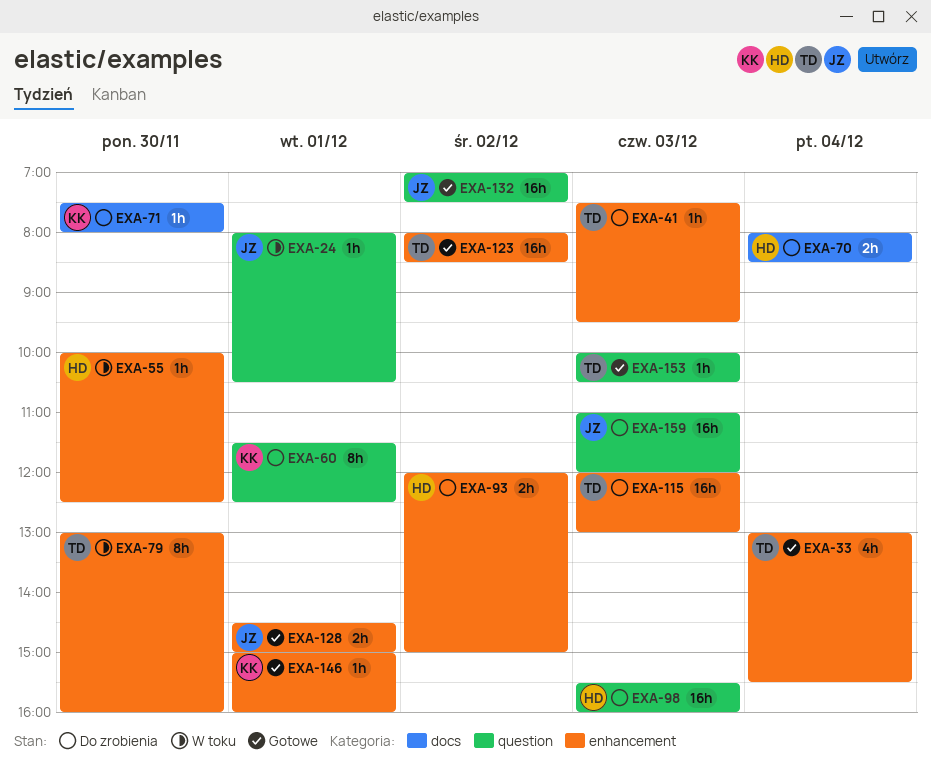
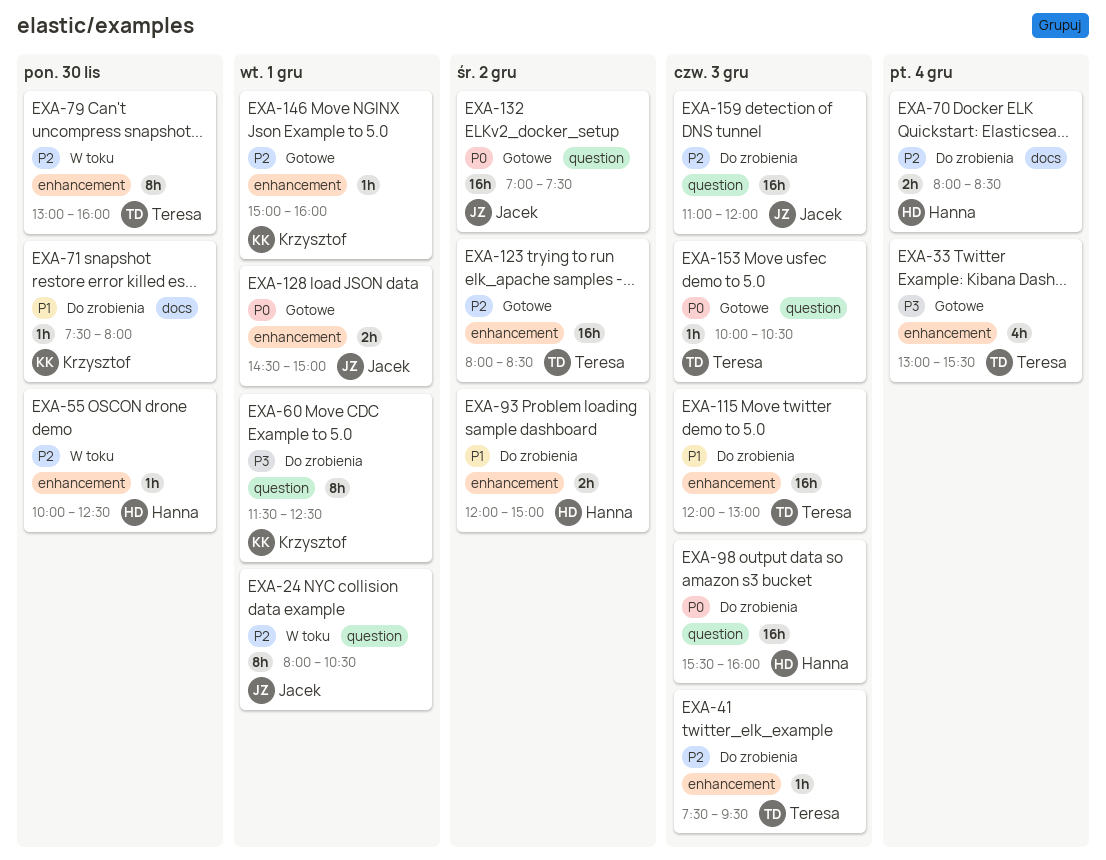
EXA-24, estimate: 1h -> 8h

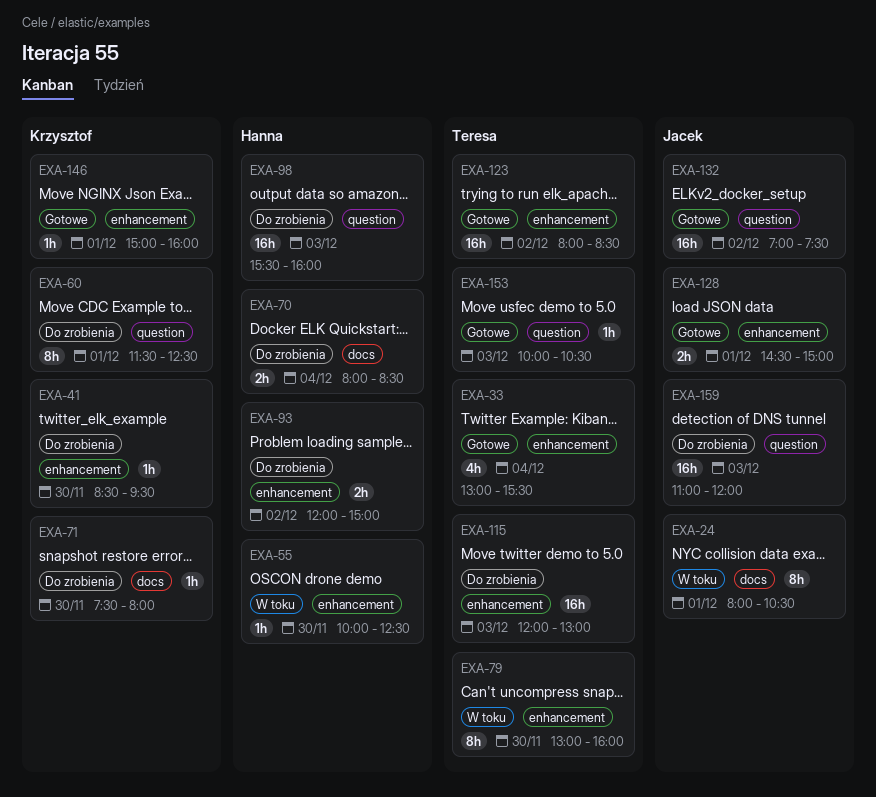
EXA-24, label: question -> docs
EXA-41, owner: Teresa -> Krzysztof
EXA-41, day: Dec 3 -> Nov 30
EXA-41, begins: 07:30 -> 08:30

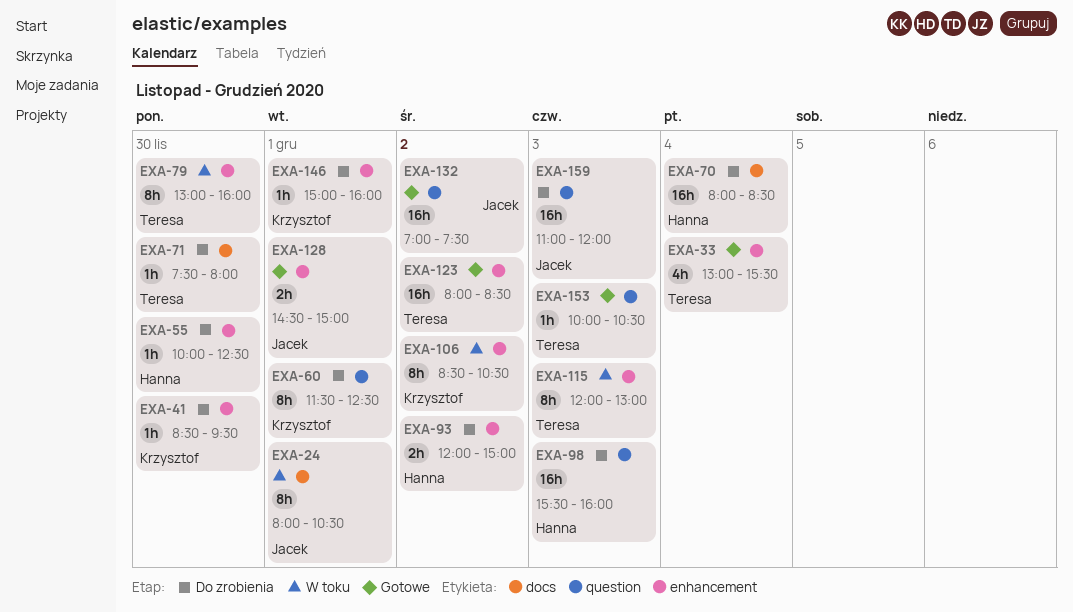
EXA-55, status: W toku -> Do zrobienia
EXA-70, estimate: 2h -> 16h
EXA-71, owner: Krzysztof -> Teresa
EXA-106: none -> present
EXA-115, status: Do zrobienia -> W toku
EXA-115, estimate: 16h -> 8h
EXA-146, status: Gotowe -> Do zrobienia

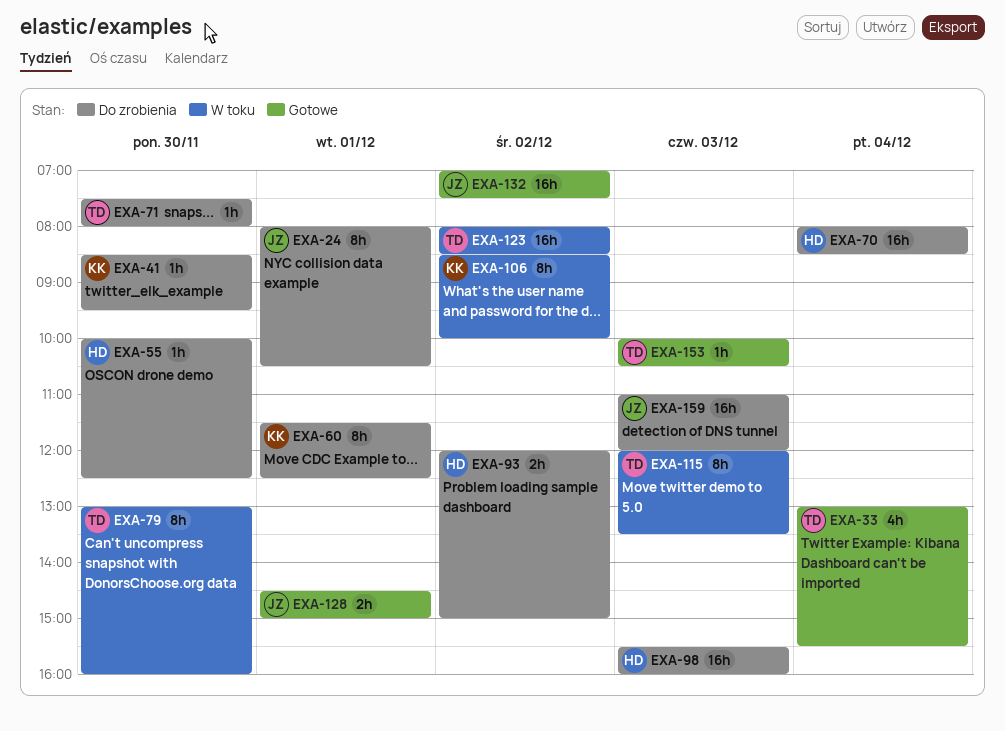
EXA-24, status: W toku -> Do zrobienia
EXA-106, ends: 10:30 -> 10:00
EXA-115, ends: 13:00 -> 13:30
EXA-123, status: Gotowe -> W toku
EXA-146: present -> none

